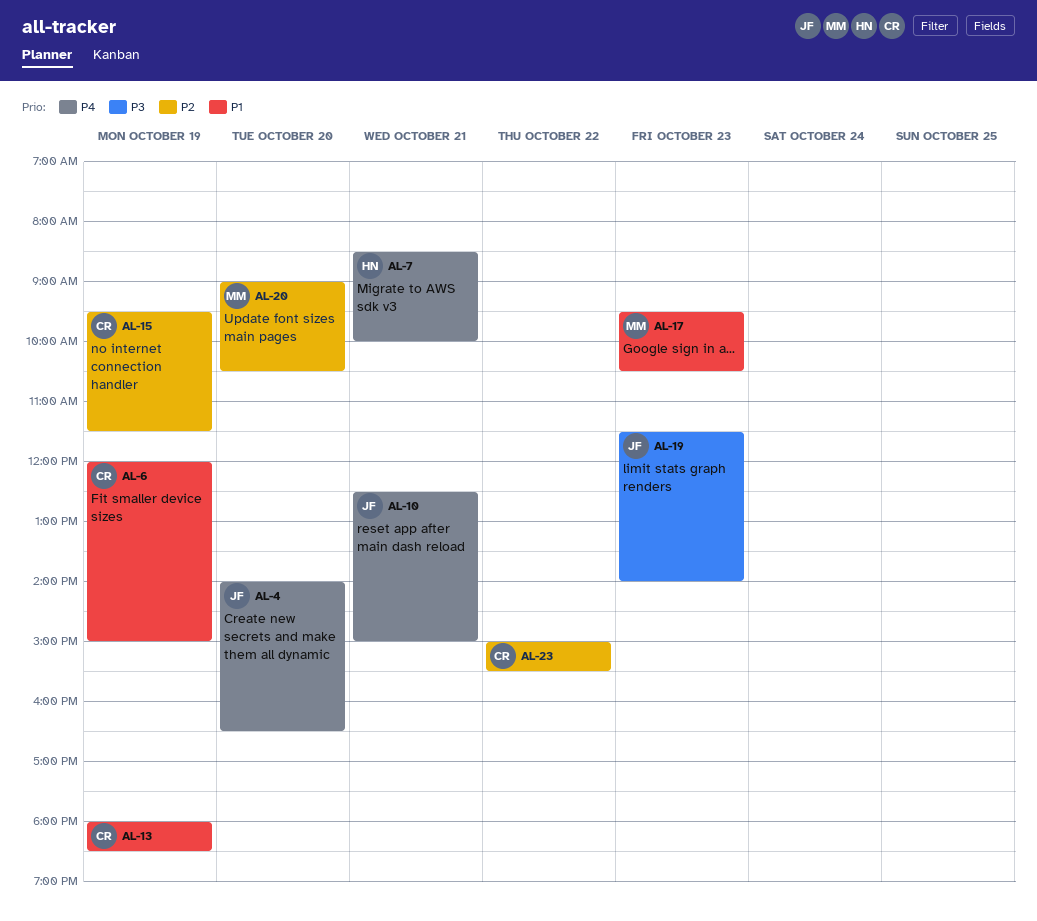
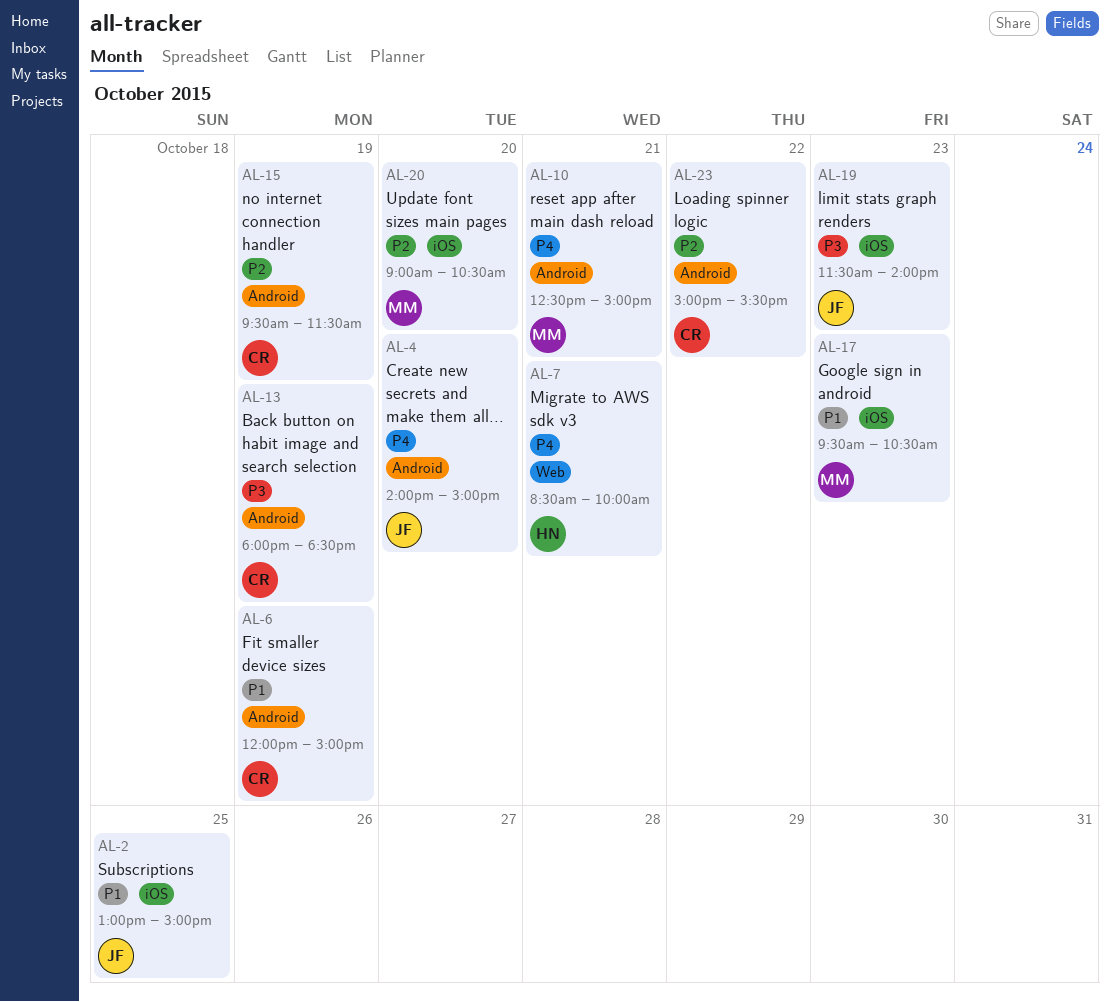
AL-2: none -> present
AL-4, ends: 16:30 -> 15:00
AL-10, owner: JF -> MM
AL-13, priority: P1 -> P3

